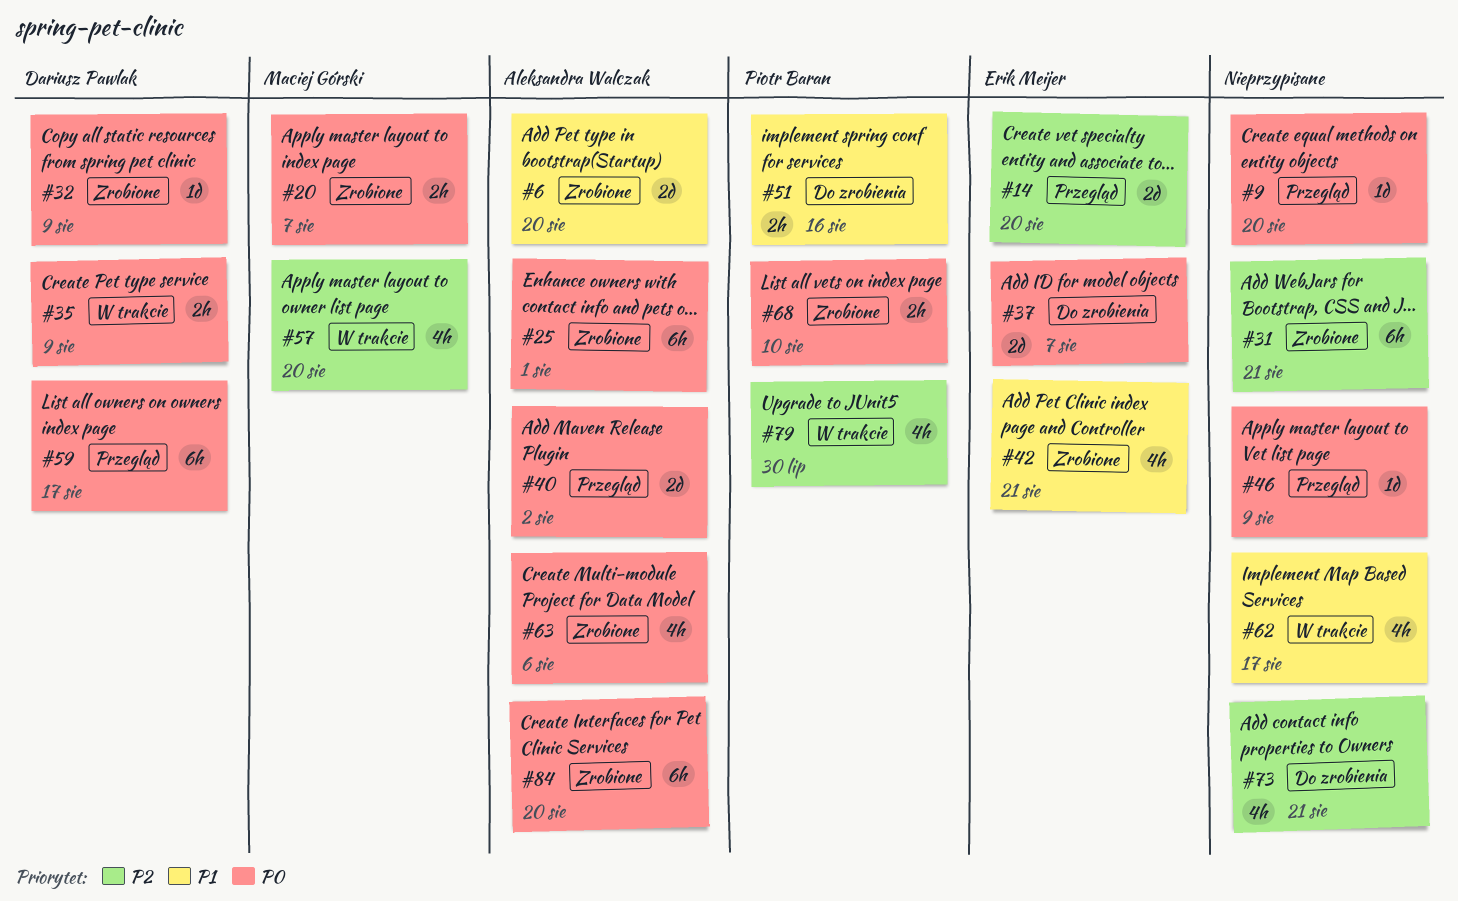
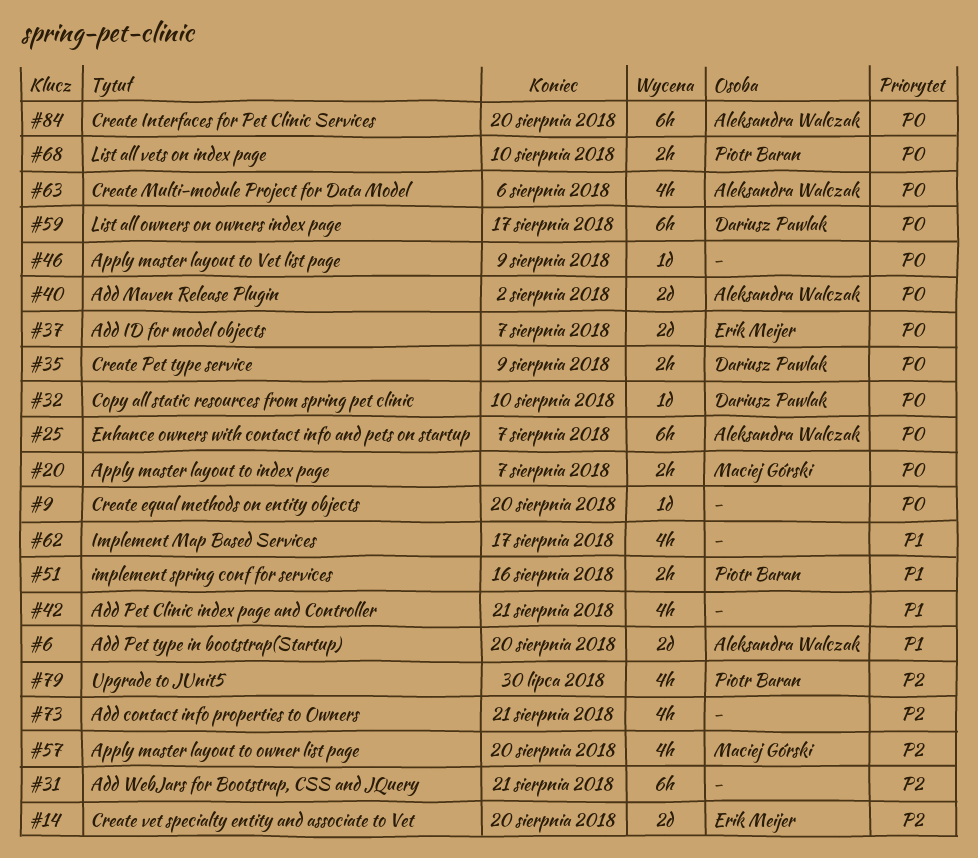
#25, due: Aug 1 -> Aug 7
#32, due: Aug 9 -> Aug 10
#42, owner: Erik Meijer -> none

